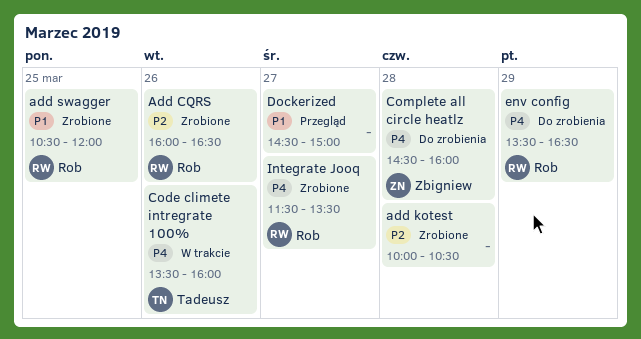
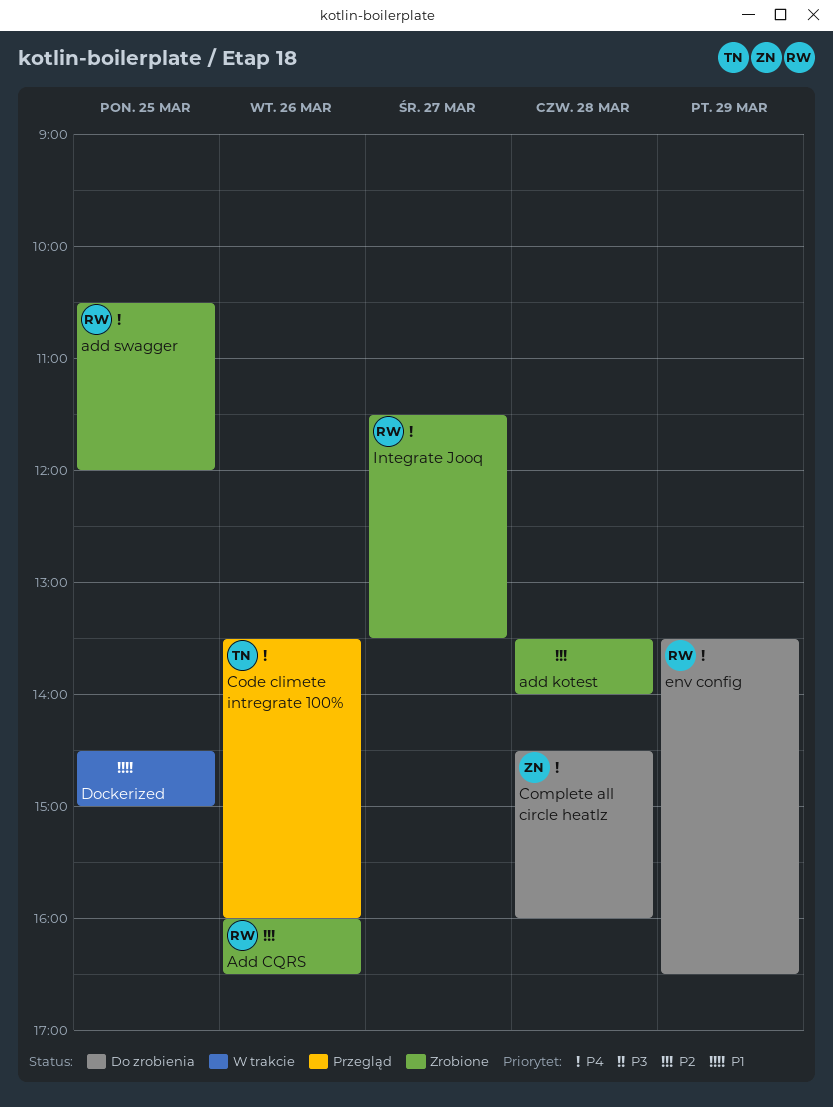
add kotest, begins: 10:00 -> 13:30
add kotest, ends: 10:30 -> 14:00
add swagger, priority: P1 -> P4
Code climete intregrate 100%, status: W trakcie -> Przegląd
Dockerized, status: Przegląd -> W trakcie
Dockerized, day: Mar 27 -> Mar 25

